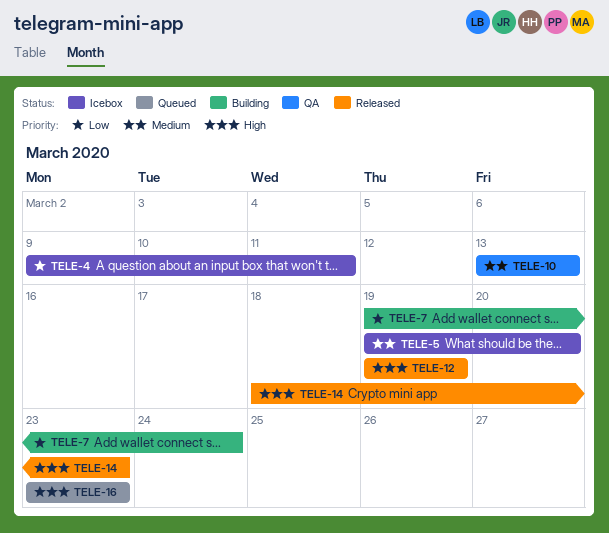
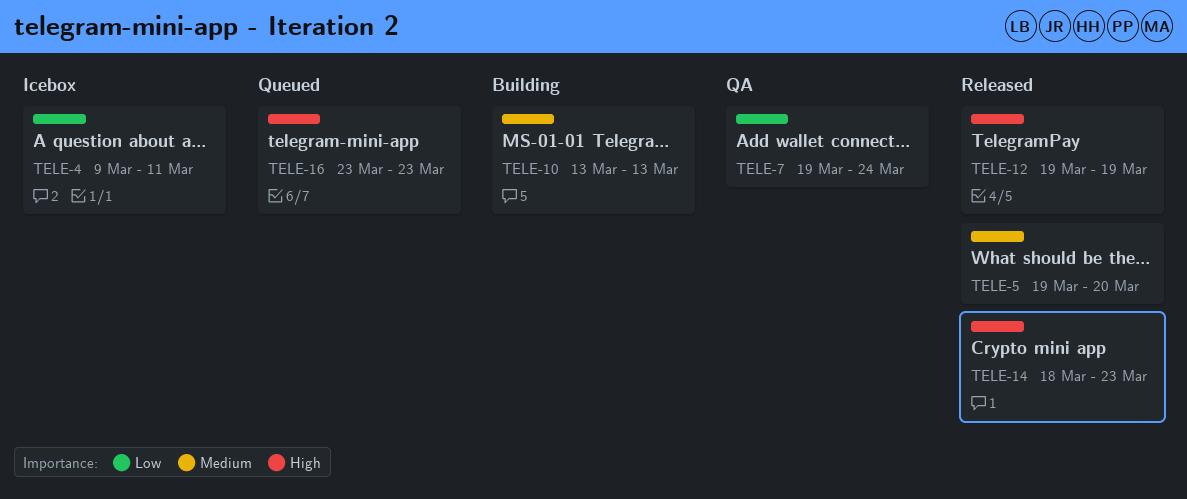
TELE-5, status: Icebox -> Released
TELE-7, status: Building -> QA
TELE-10, status: QA -> Building

